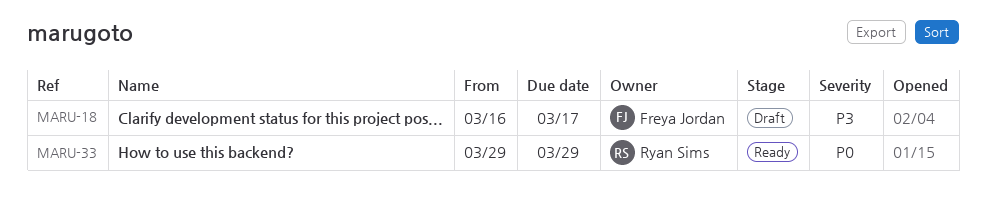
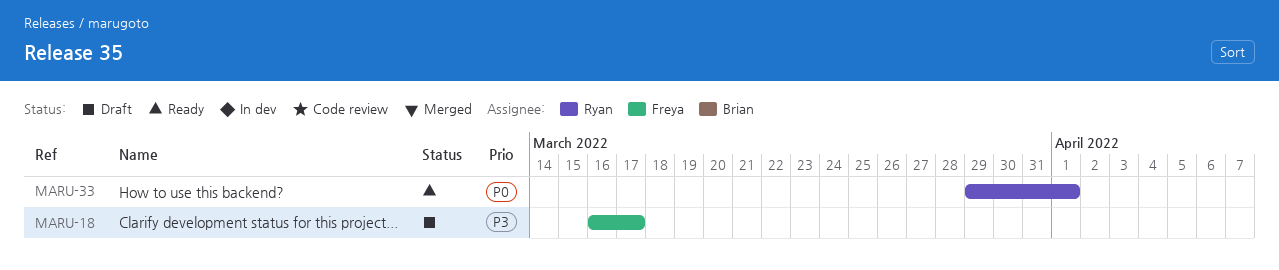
MARU-33, due: Mar 29 -> Apr 1

